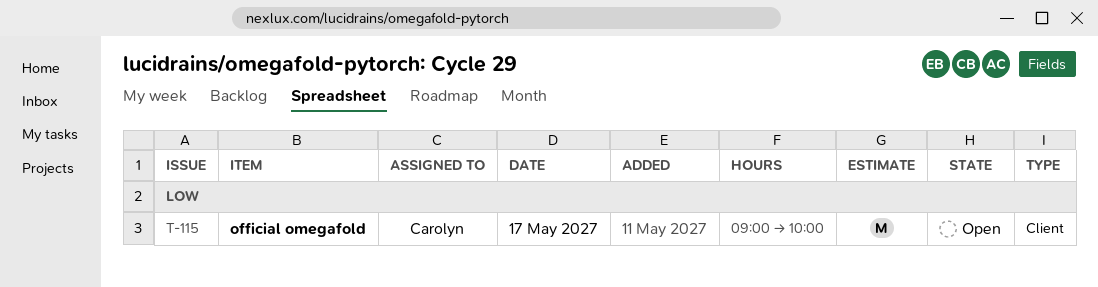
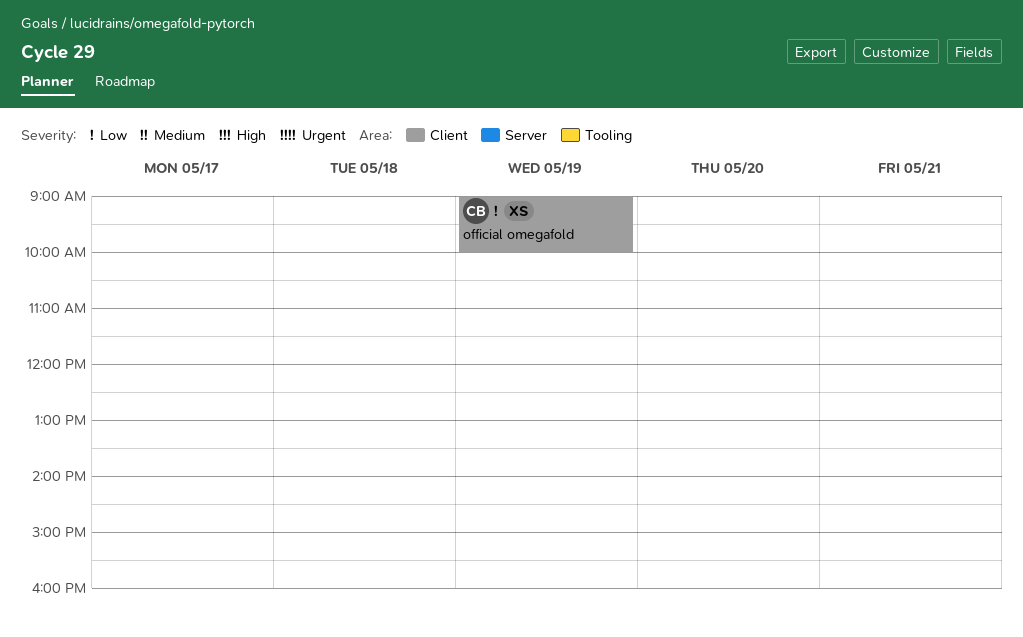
official omegafold, estimate: M -> XS
official omegafold, day: May 17 -> May 19

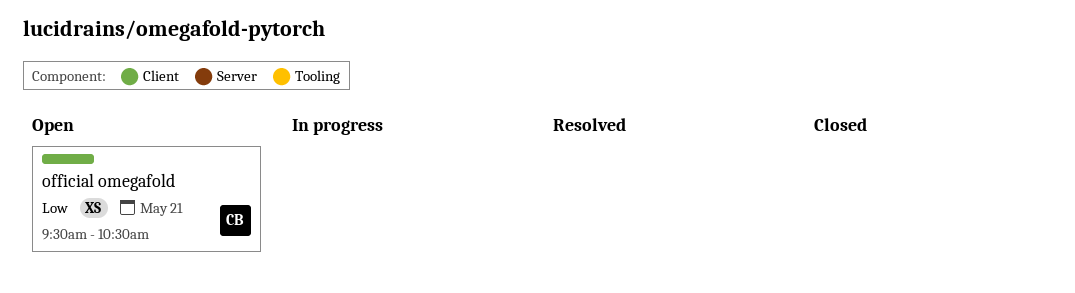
official omegafold, day: May 19 -> May 21
official omegafold, begins: 09:00 -> 09:30
official omegafold, ends: 10:00 -> 10:30

